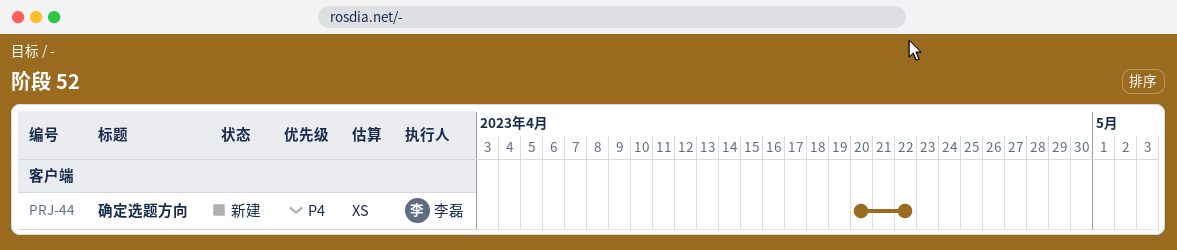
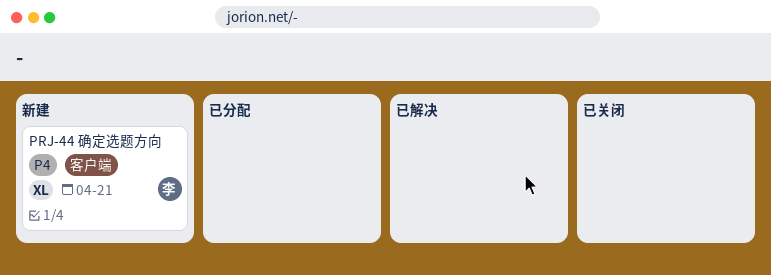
PRJ-44, estimate: XS -> XL
PRJ-44, due: Apr 22 -> Apr 21

